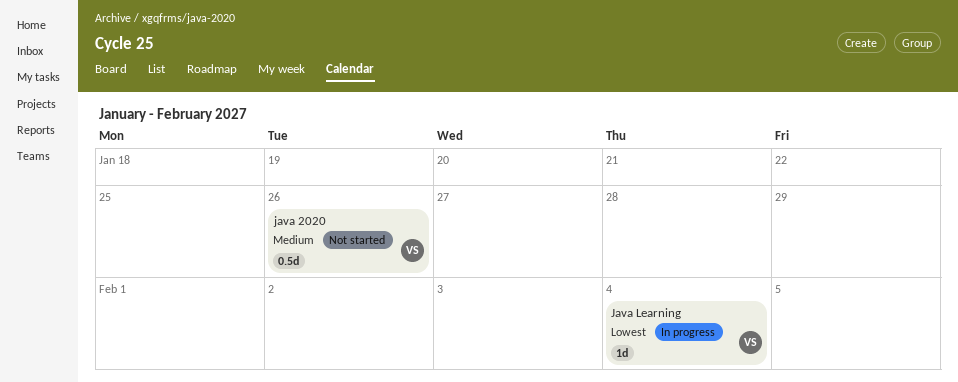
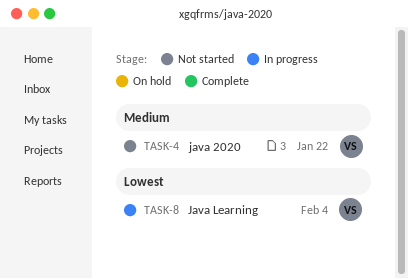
java 2020, due: Jan 26 -> Jan 22

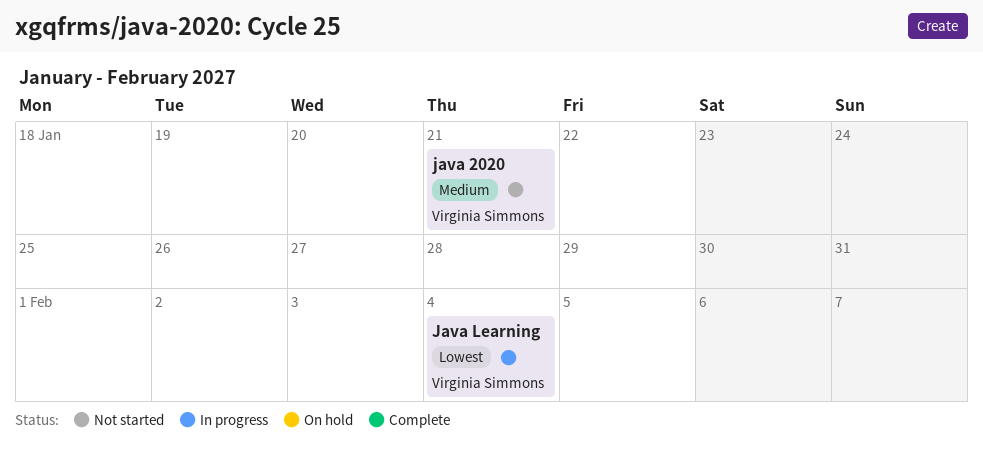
java 2020, due: Jan 22 -> Jan 21

